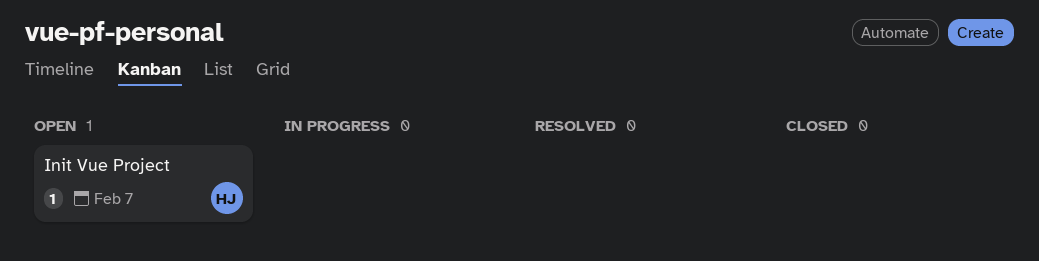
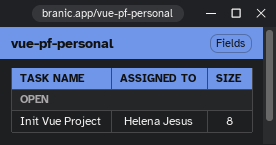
Init Vue Project, estimate: 1 -> 8

